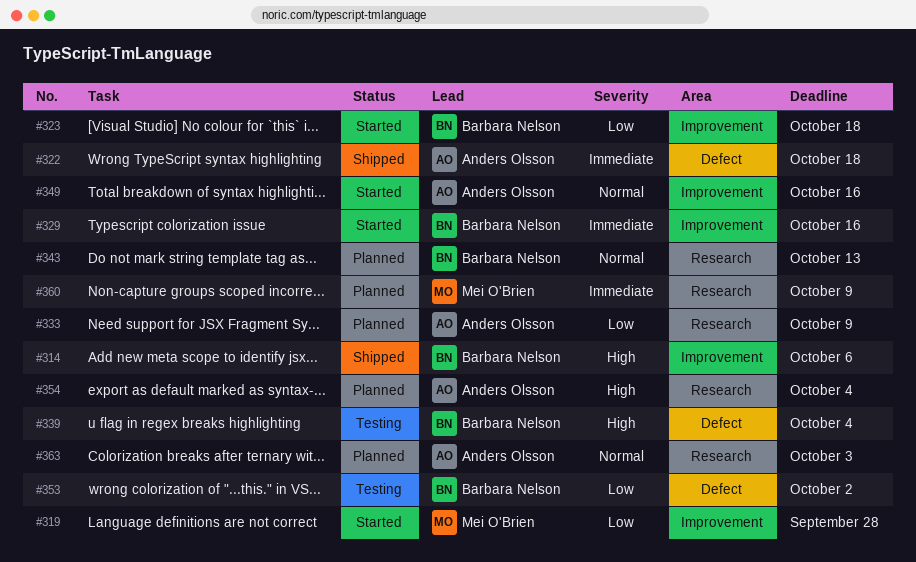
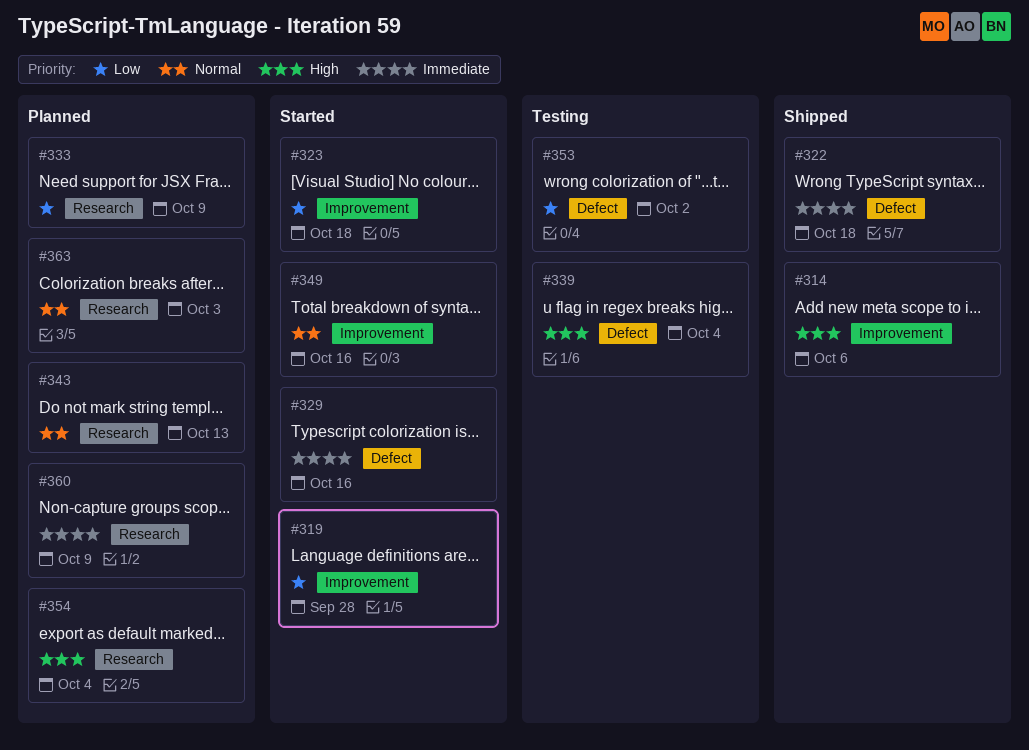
#329, label: Improvement -> Defect

